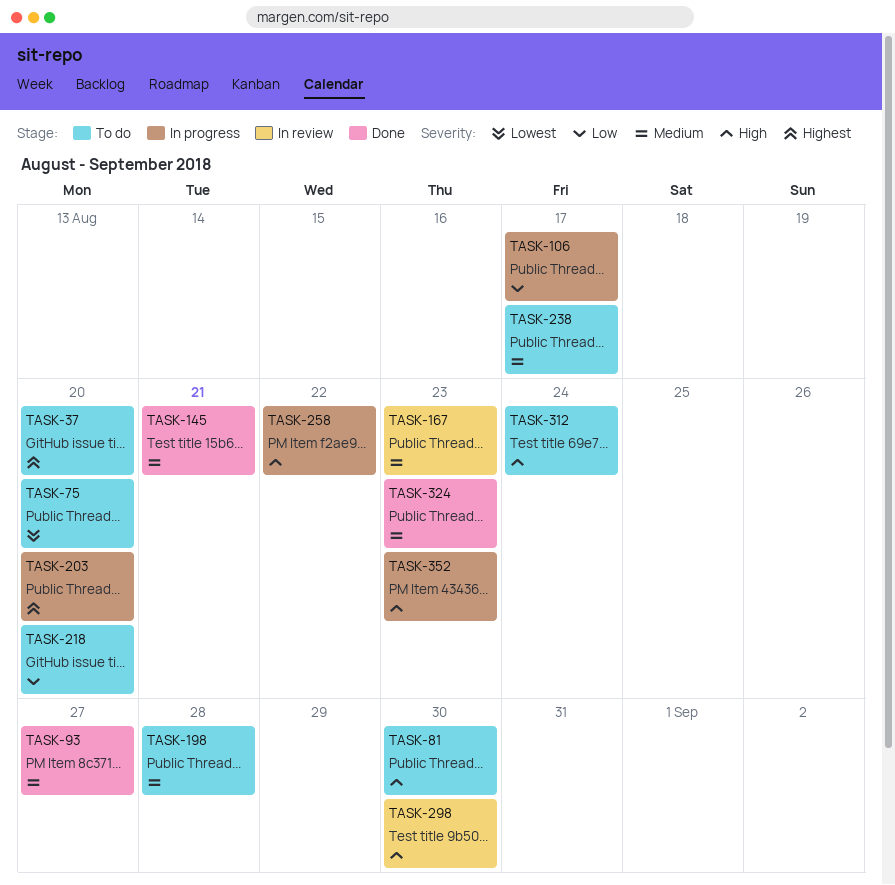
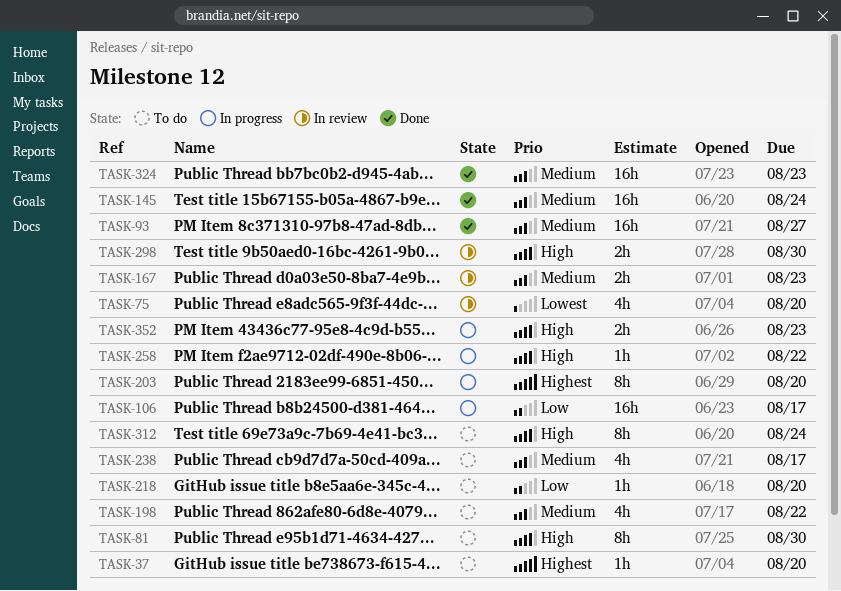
TASK-75, status: To do -> In review
TASK-145, due: Aug 21 -> Aug 24
TASK-198, due: Aug 28 -> Aug 22

